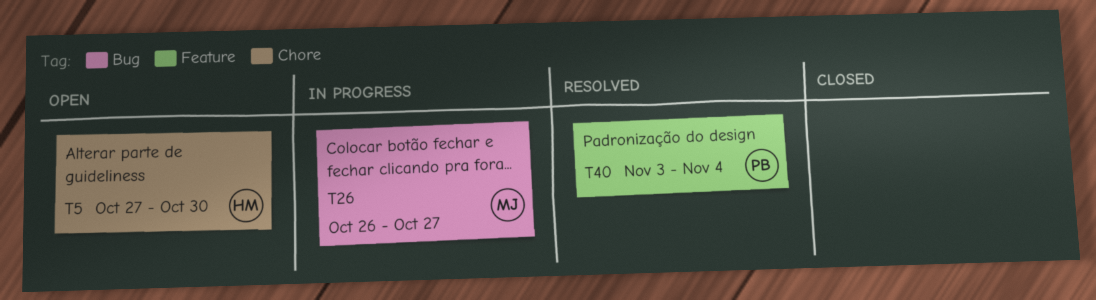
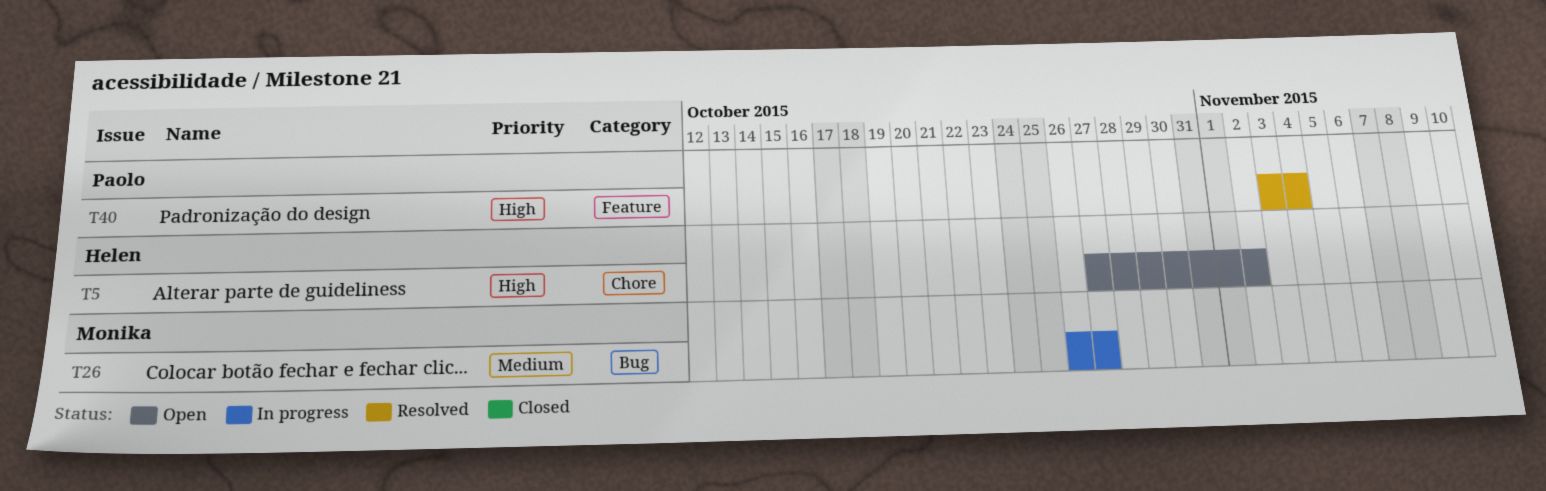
T5, due: Oct 30 -> Nov 2

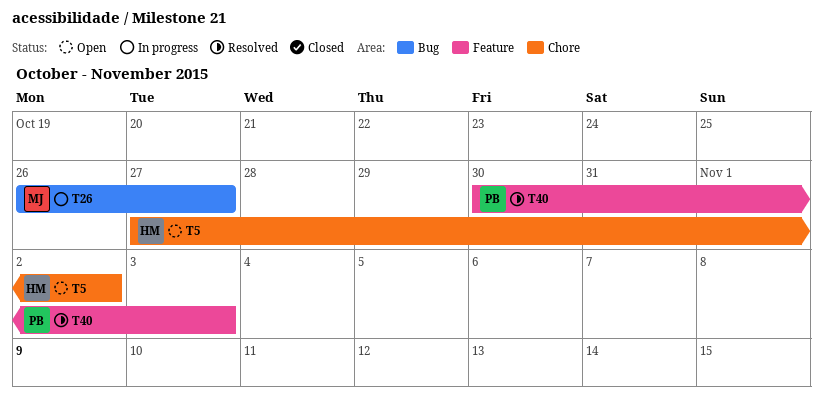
T40, start: Nov 3 -> Oct 30
T40, due: Nov 4 -> Nov 3

